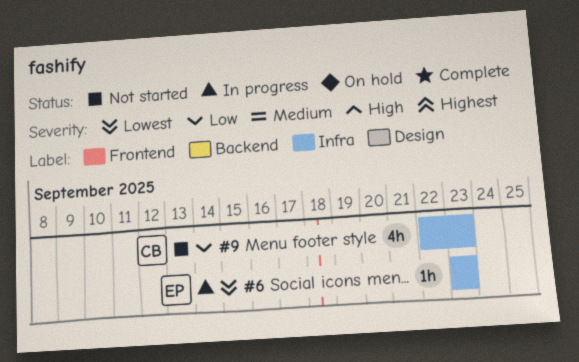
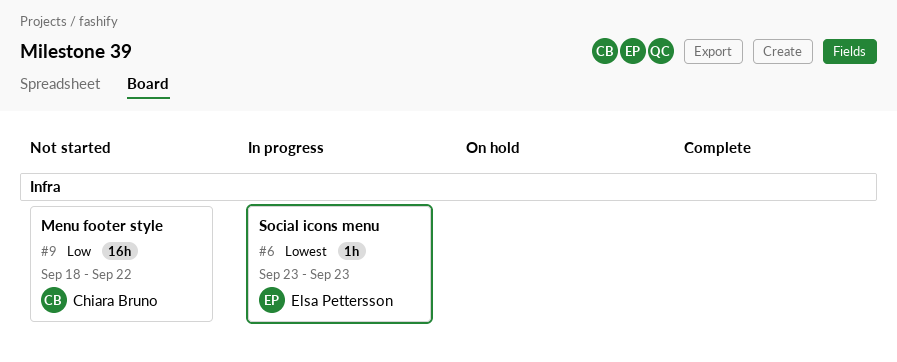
#9, estimate: 4h -> 16h
#9, start: Sep 22 -> Sep 18
#9, due: Sep 23 -> Sep 22

